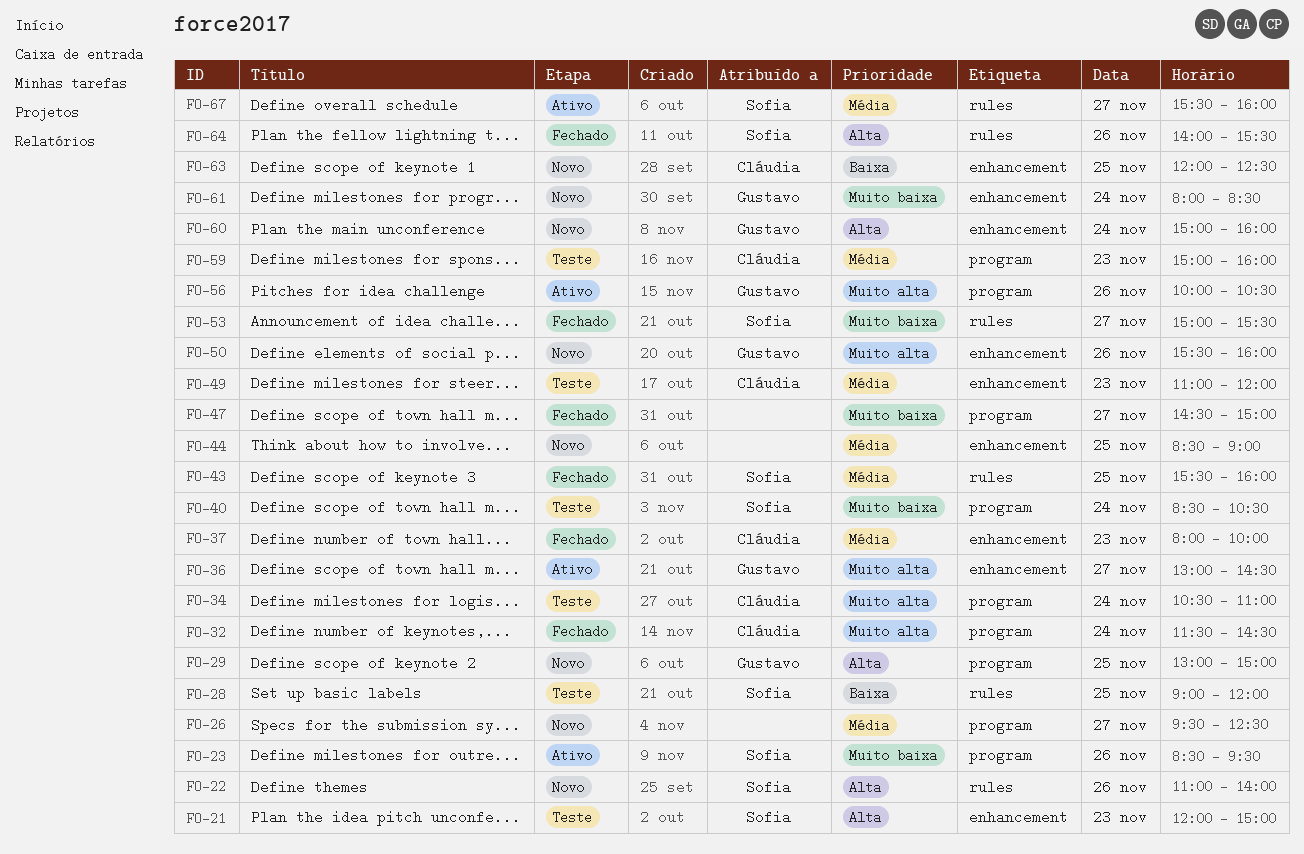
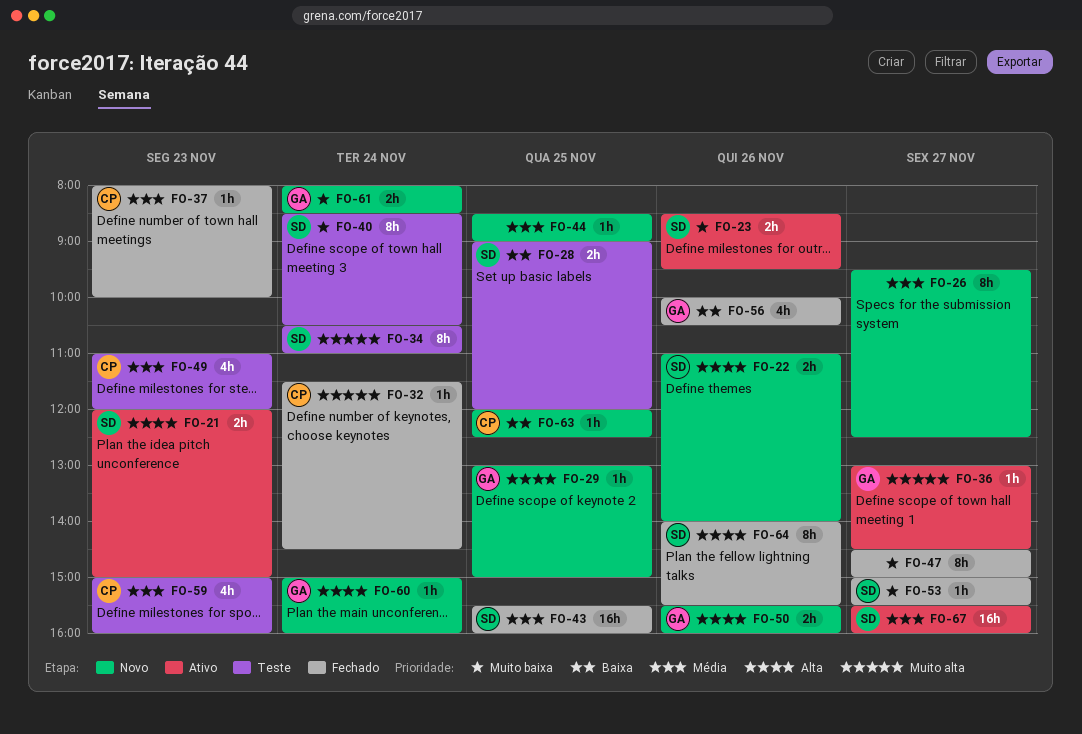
FO-21, status: Teste -> Ativo
FO-34, owner: Cláudia -> Sofia
FO-50, priority: Muito alta -> Alta
FO-56, status: Ativo -> Fechado
FO-56, priority: Muito alta -> Baixa

